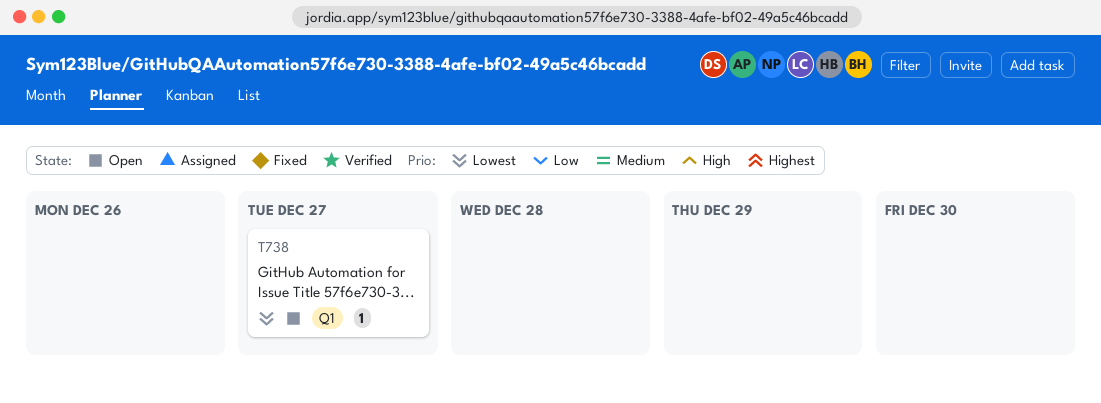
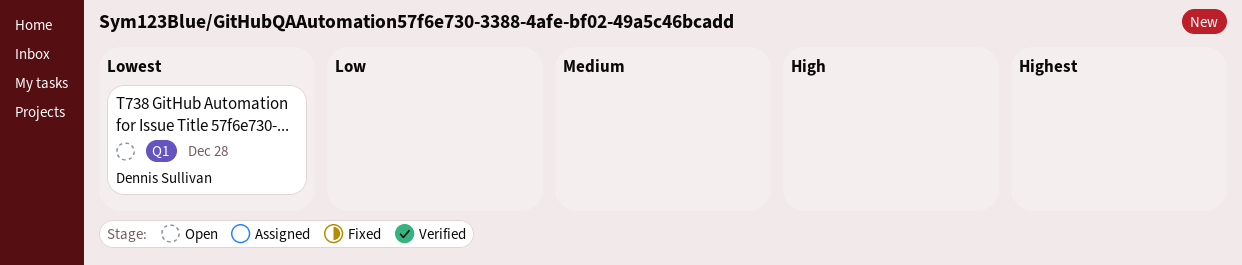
T738, due: Dec 27 -> Dec 28

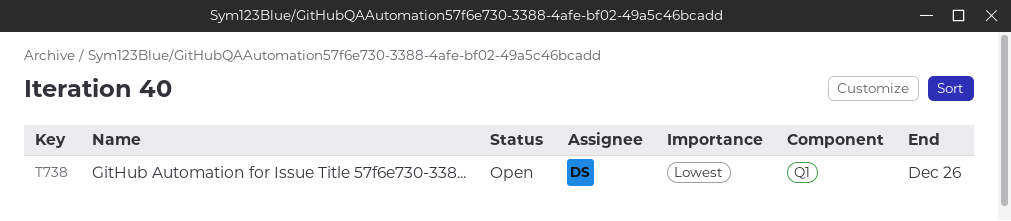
T738, due: Dec 28 -> Dec 26

